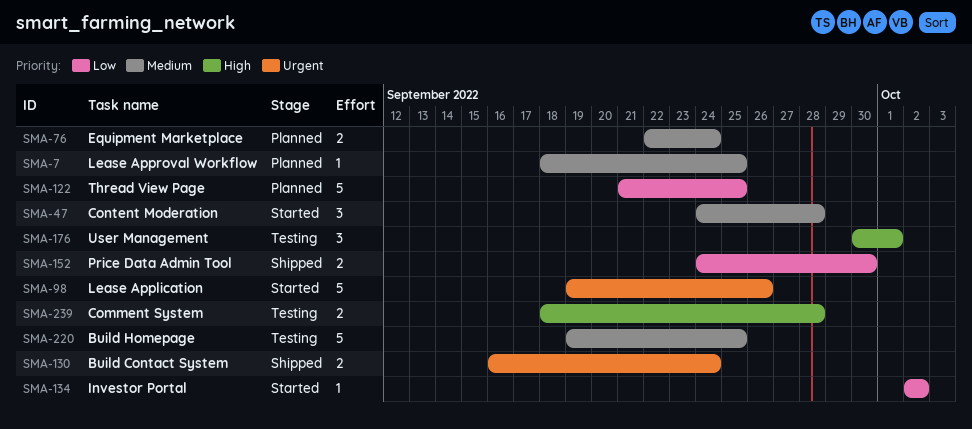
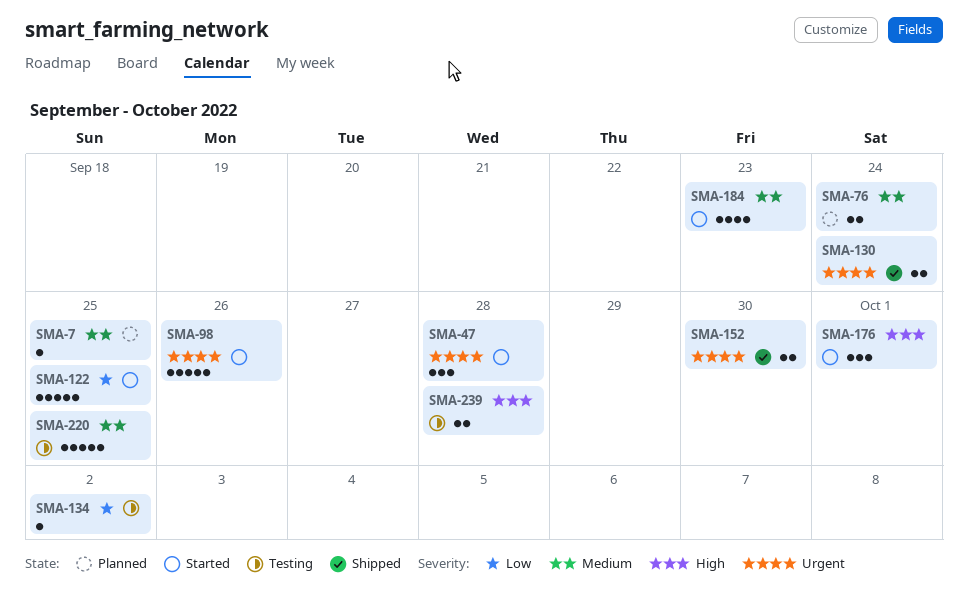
SMA-47, priority: Medium -> Urgent
SMA-122, status: Planned -> Started
SMA-134, status: Started -> Testing
SMA-152, priority: Low -> Urgent
SMA-176, status: Testing -> Started
SMA-184: none -> present

